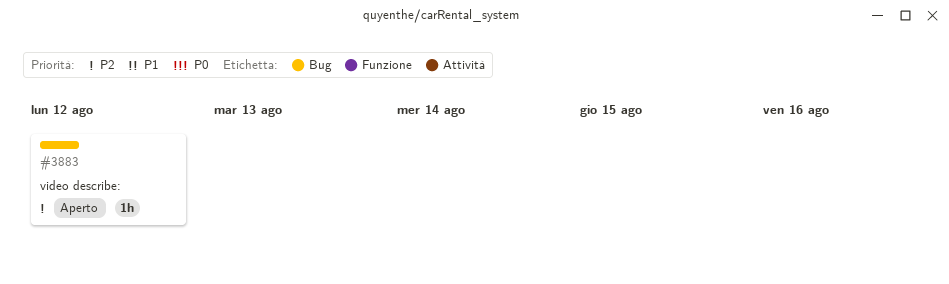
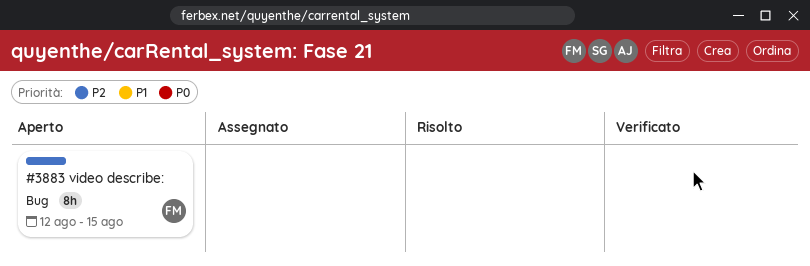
#3883, estimate: 1h -> 8h
#3883, due: Aug 12 -> Aug 15

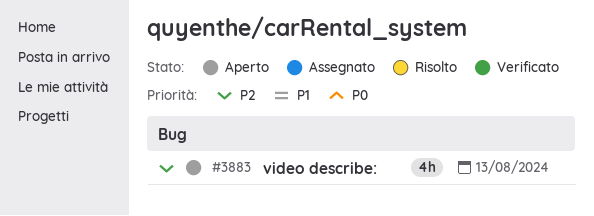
#3883, estimate: 8h -> 4h
#3883, due: Aug 15 -> Aug 13

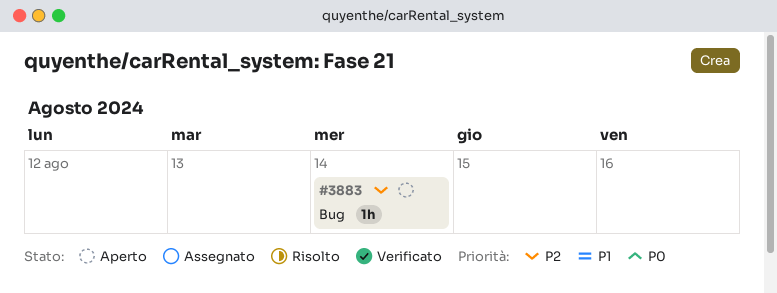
#3883, estimate: 4h -> 1h
#3883, due: Aug 13 -> Aug 14

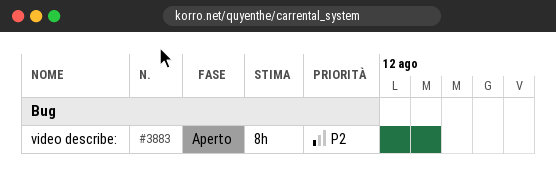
#3883, estimate: 1h -> 8h
#3883, due: Aug 14 -> Aug 13

